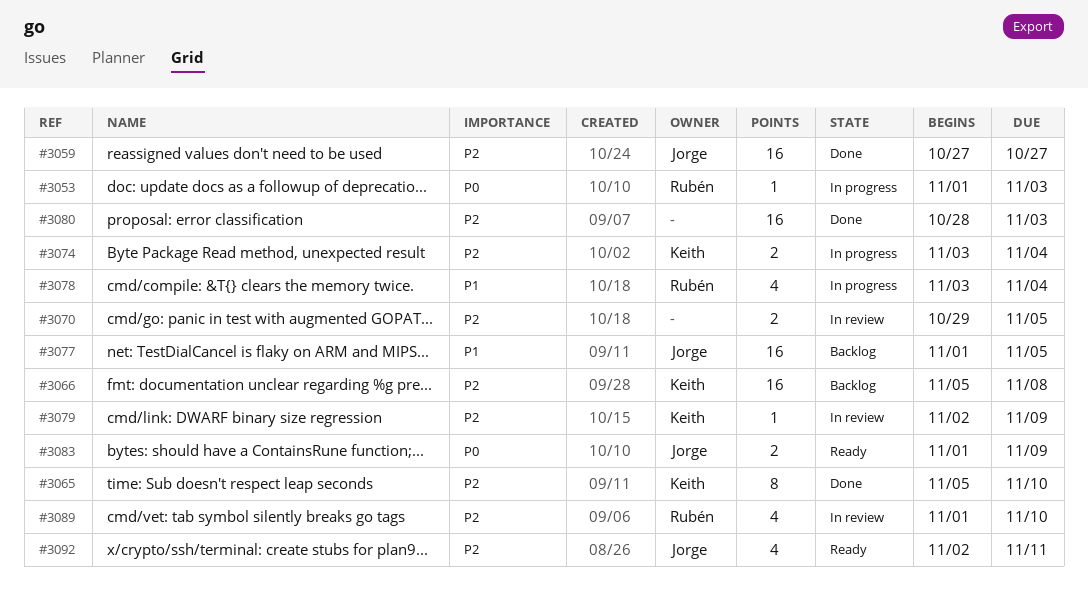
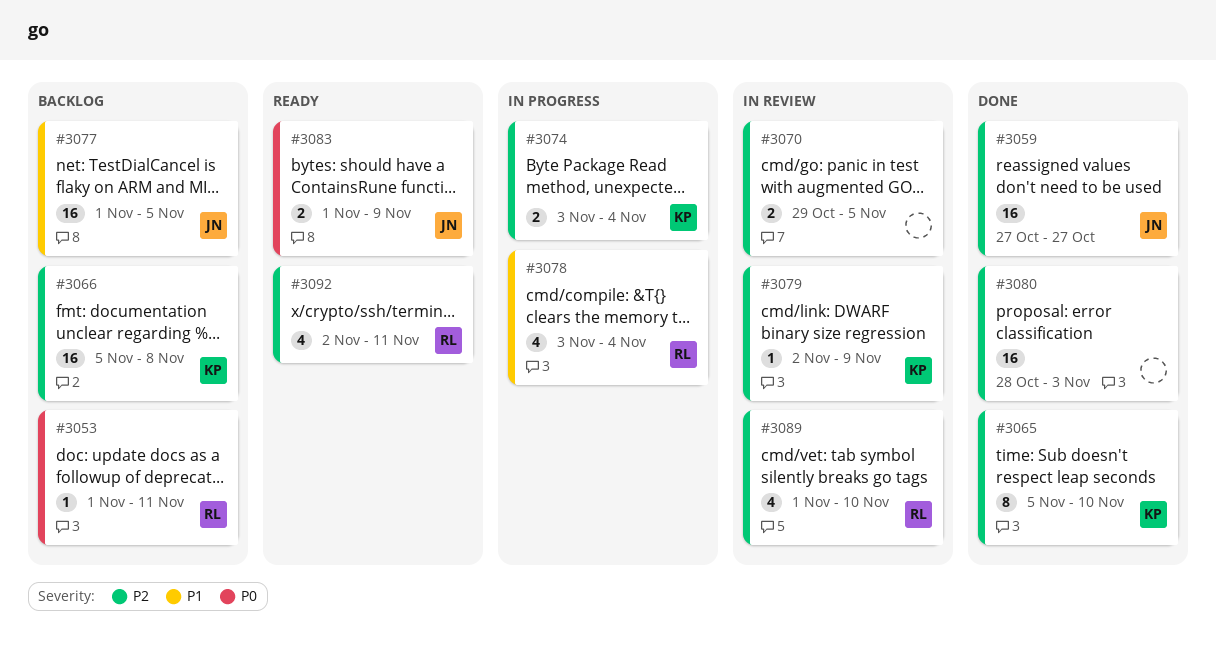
#3053, status: In progress -> Backlog
#3053, due: Nov 3 -> Nov 11
#3092, owner: Jorge -> Rubén

